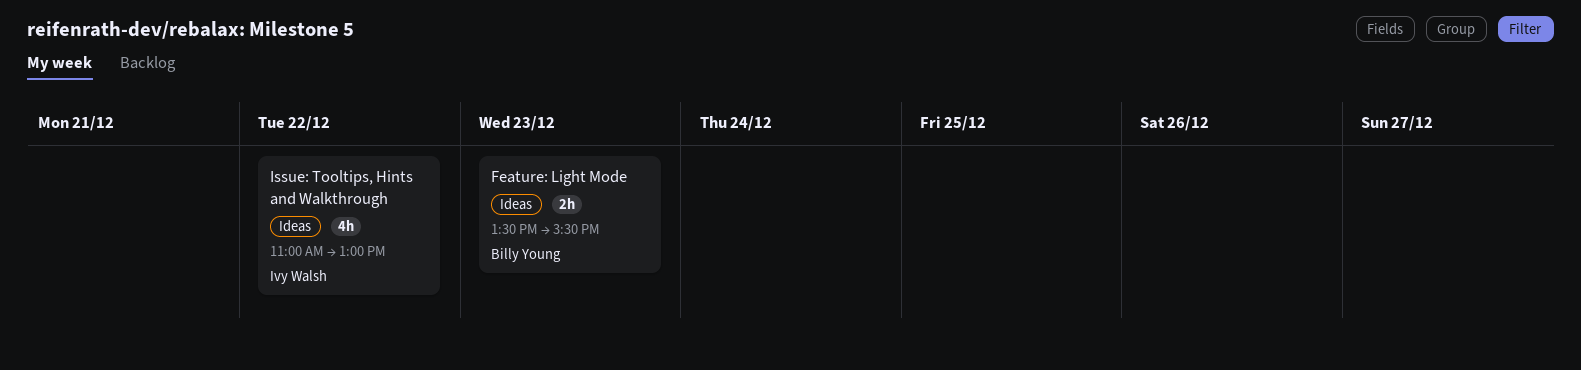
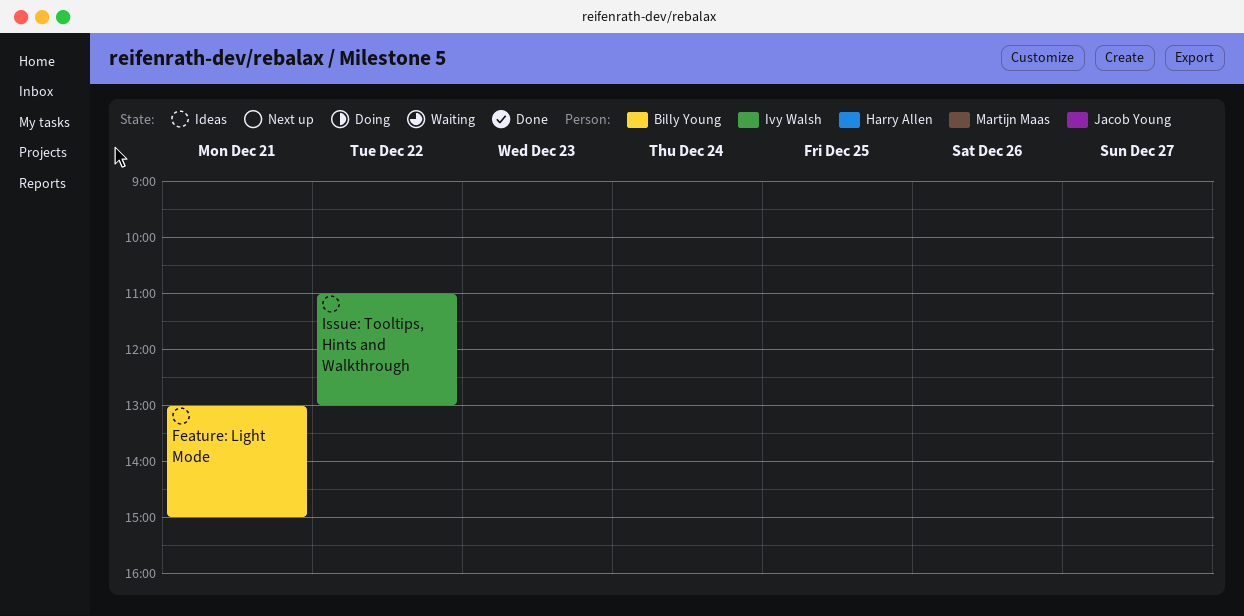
Feature: Light Mode, day: Dec 23 -> Dec 21
Feature: Light Mode, begins: 13:30 -> 13:00
Feature: Light Mode, ends: 15:30 -> 15:00

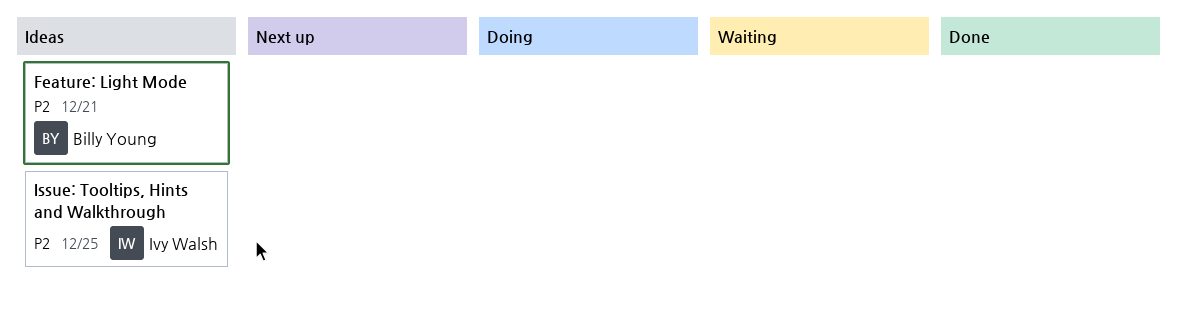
Issue: Tooltips, Hints and Walkthrough, day: Dec 22 -> Dec 25

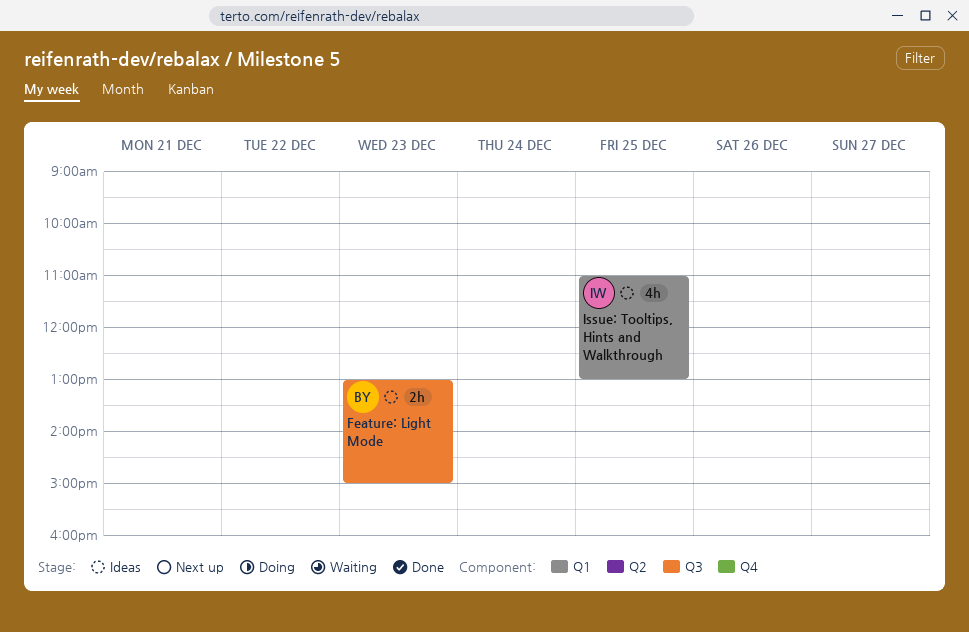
Feature: Light Mode, day: Dec 21 -> Dec 23

